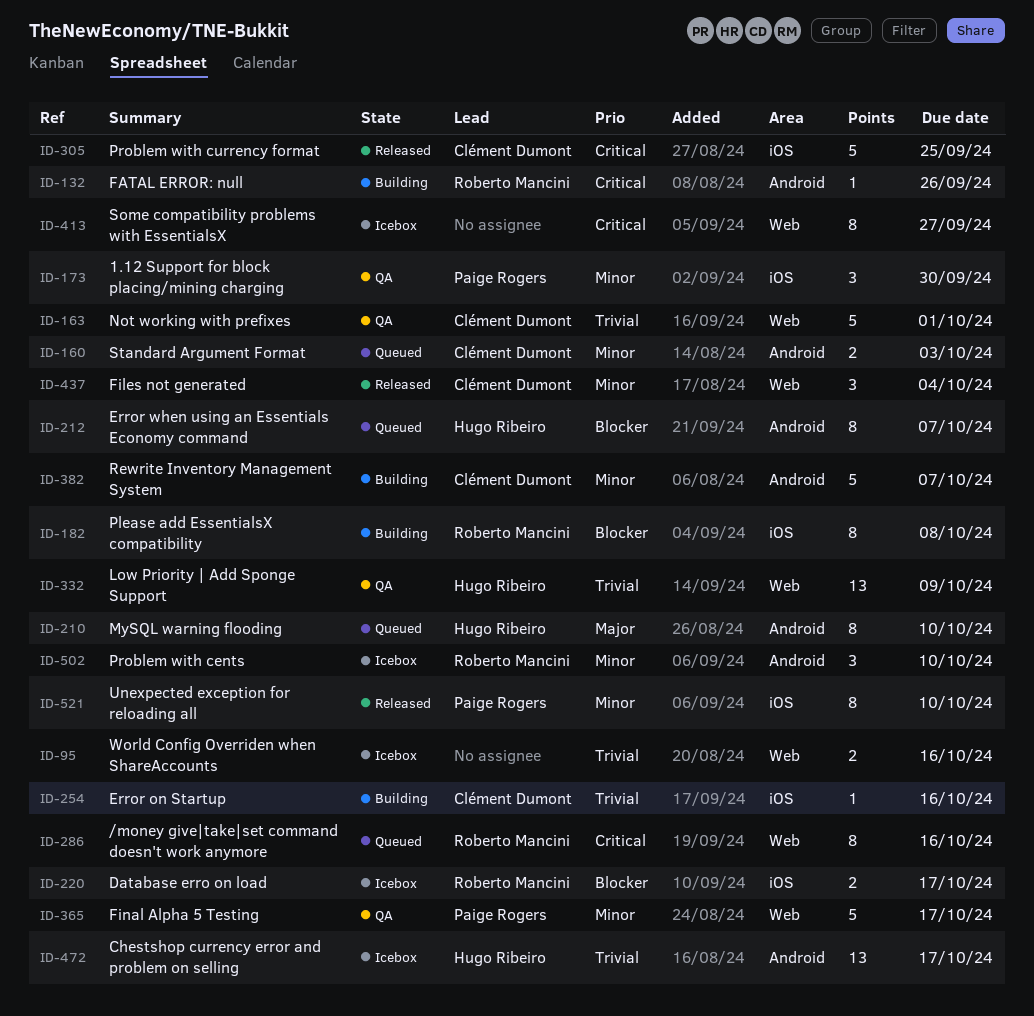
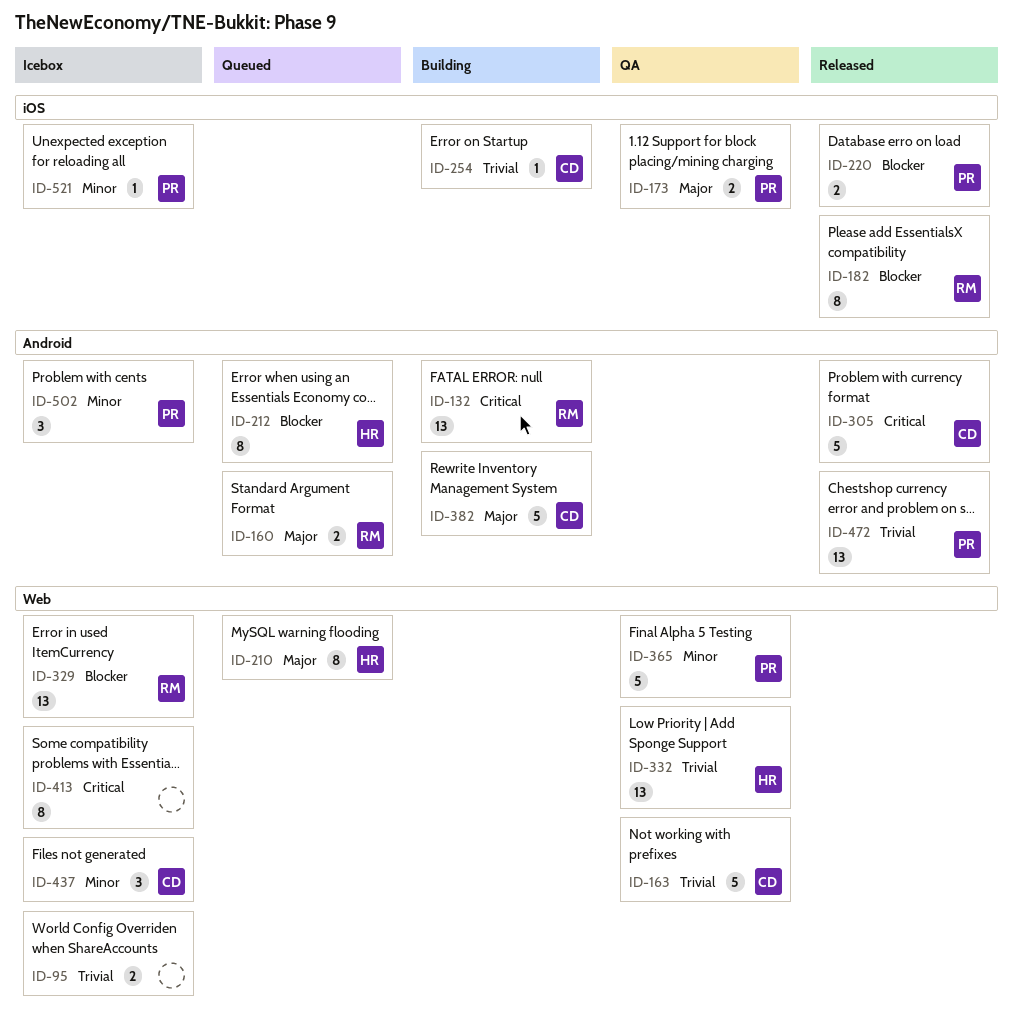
ID-132, estimate: 1 -> 13
ID-160, owner: Clément Dumont -> Roberto Mancini
ID-160, priority: Minor -> Major
ID-173, priority: Minor -> Major
ID-173, estimate: 3 -> 2
ID-182, status: Building -> Released
ID-210, label: Android -> Web
ID-220, status: Icebox -> Released
ID-220, owner: Roberto Mancini -> Paige Rogers
ID-286: present -> none
ID-305, label: iOS -> Android
ID-329: none -> present
ID-382, priority: Minor -> Major
ID-437, status: Released -> Icebox
ID-472, status: Icebox -> Released
ID-472, owner: Hugo Ribeiro -> Paige Rogers
ID-502, owner: Roberto Mancini -> Paige Rogers
ID-521, status: Released -> Icebox
ID-521, estimate: 8 -> 1

